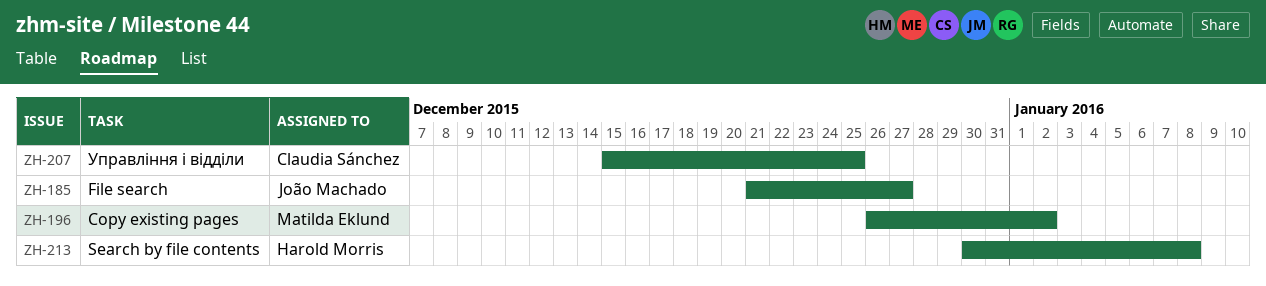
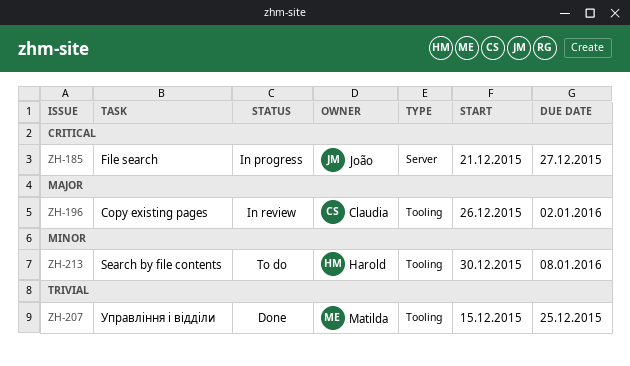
ZH-196, owner: Matilda Eklund -> Claudia Sánchez
ZH-207, owner: Claudia Sánchez -> Matilda Eklund

